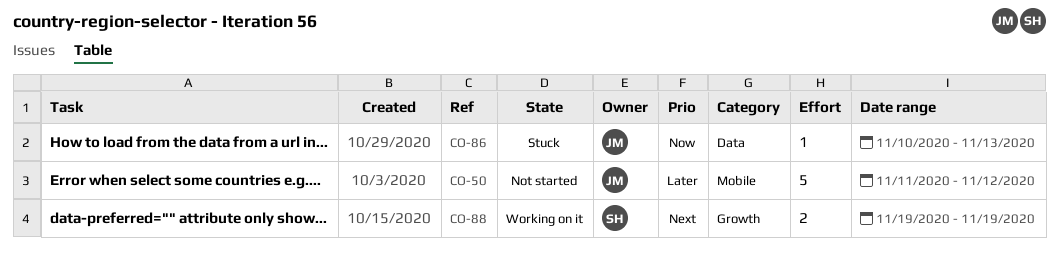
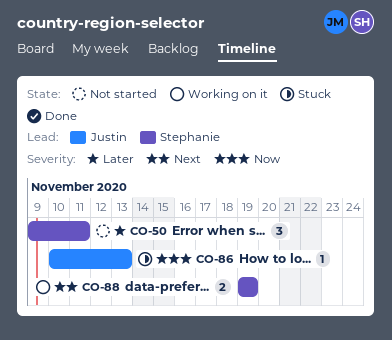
CO-50, owner: Justin -> Stephanie
CO-50, estimate: 5 -> 3
CO-50, start: Nov 11 -> Nov 9
CO-50, due: Nov 12 -> Nov 11

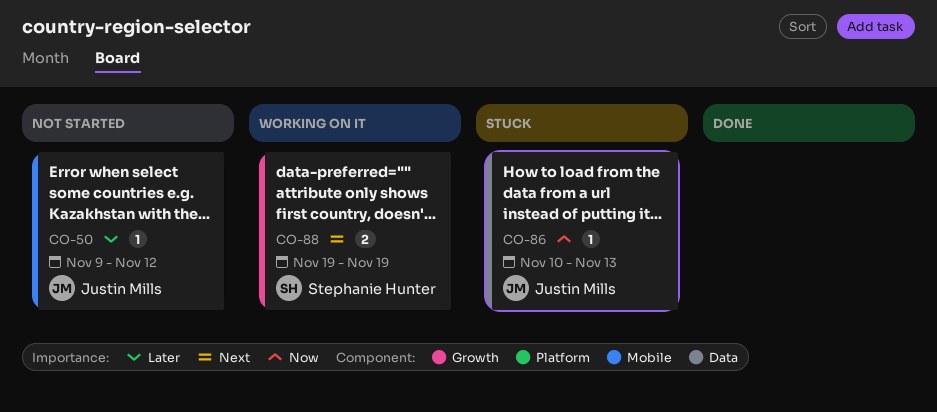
CO-50, owner: Stephanie Hunter -> Justin Mills
CO-50, estimate: 3 -> 1
CO-50, due: Nov 11 -> Nov 12

